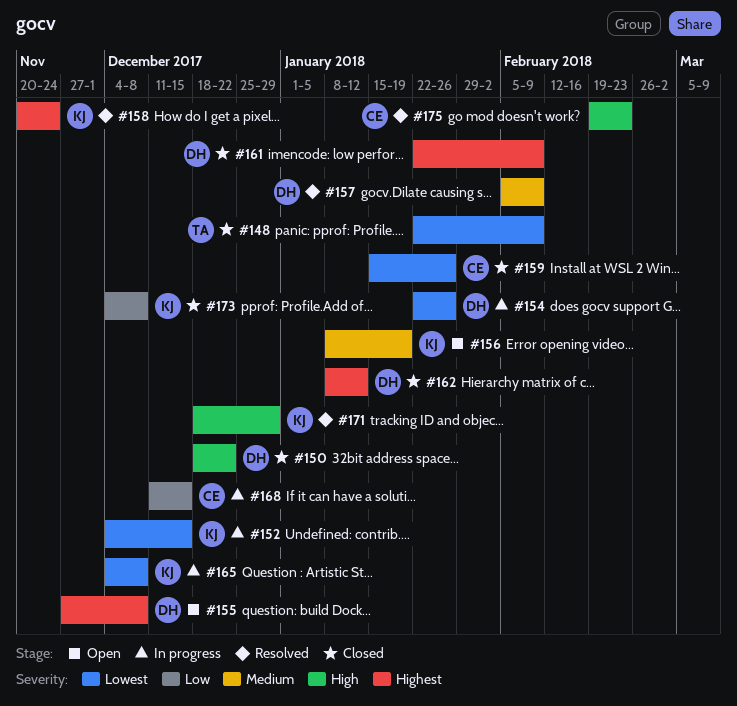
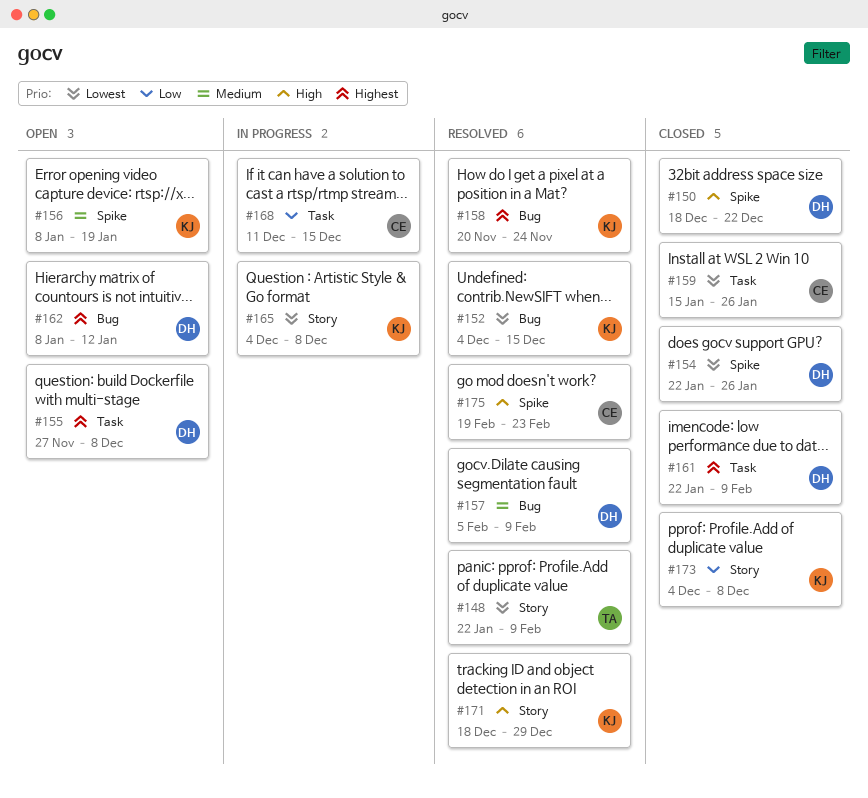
#148, status: Closed -> Resolved
#152, status: In progress -> Resolved
#154, status: In progress -> Closed
#162, status: Closed -> Open

